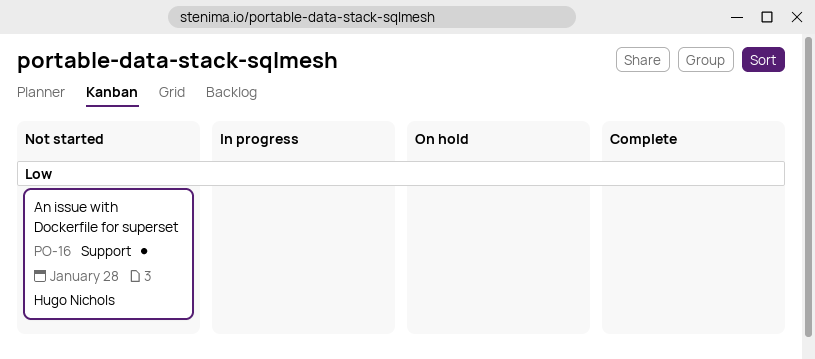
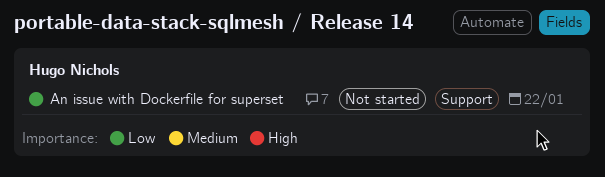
An issue with Dockerfile for superset, due: Jan 28 -> Jan 22

